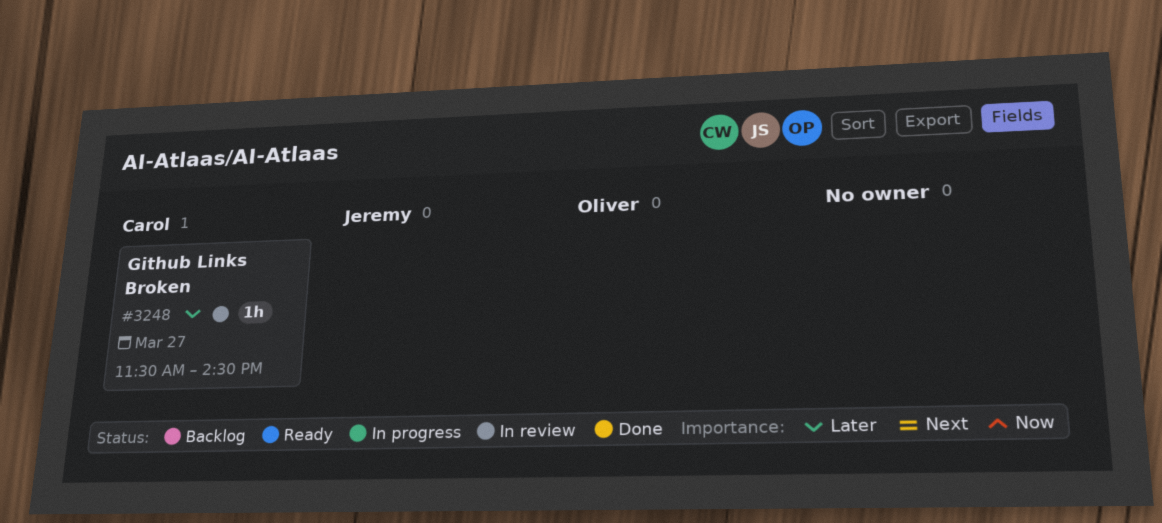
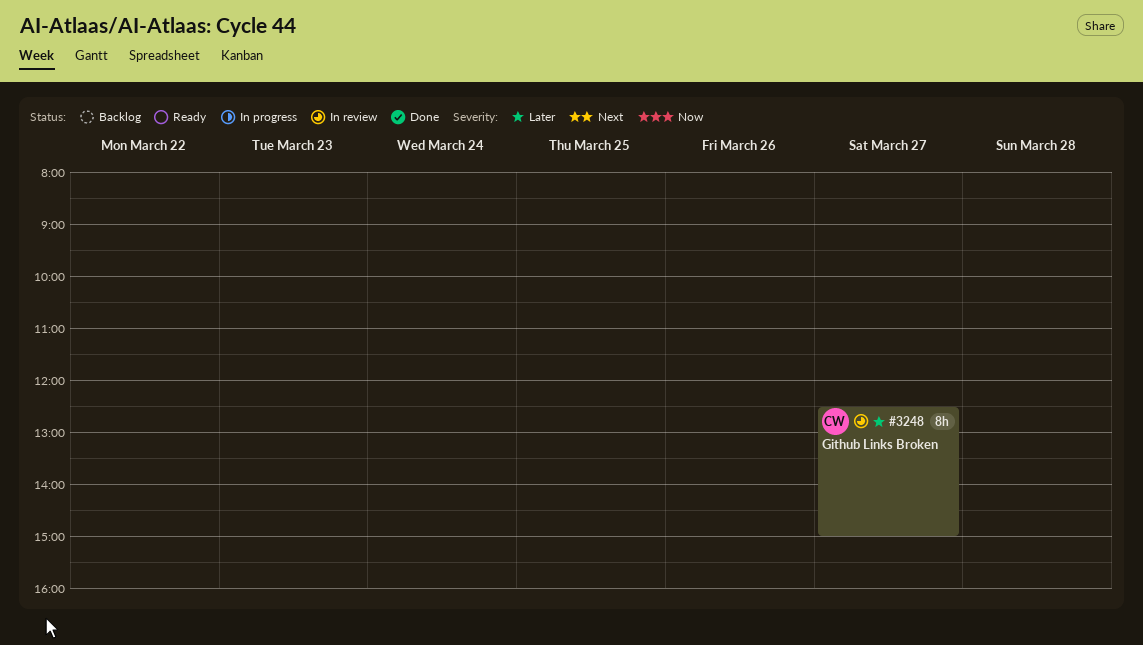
#3248, estimate: 1h -> 8h
#3248, begins: 11:30 -> 12:30
#3248, ends: 14:30 -> 15:00

